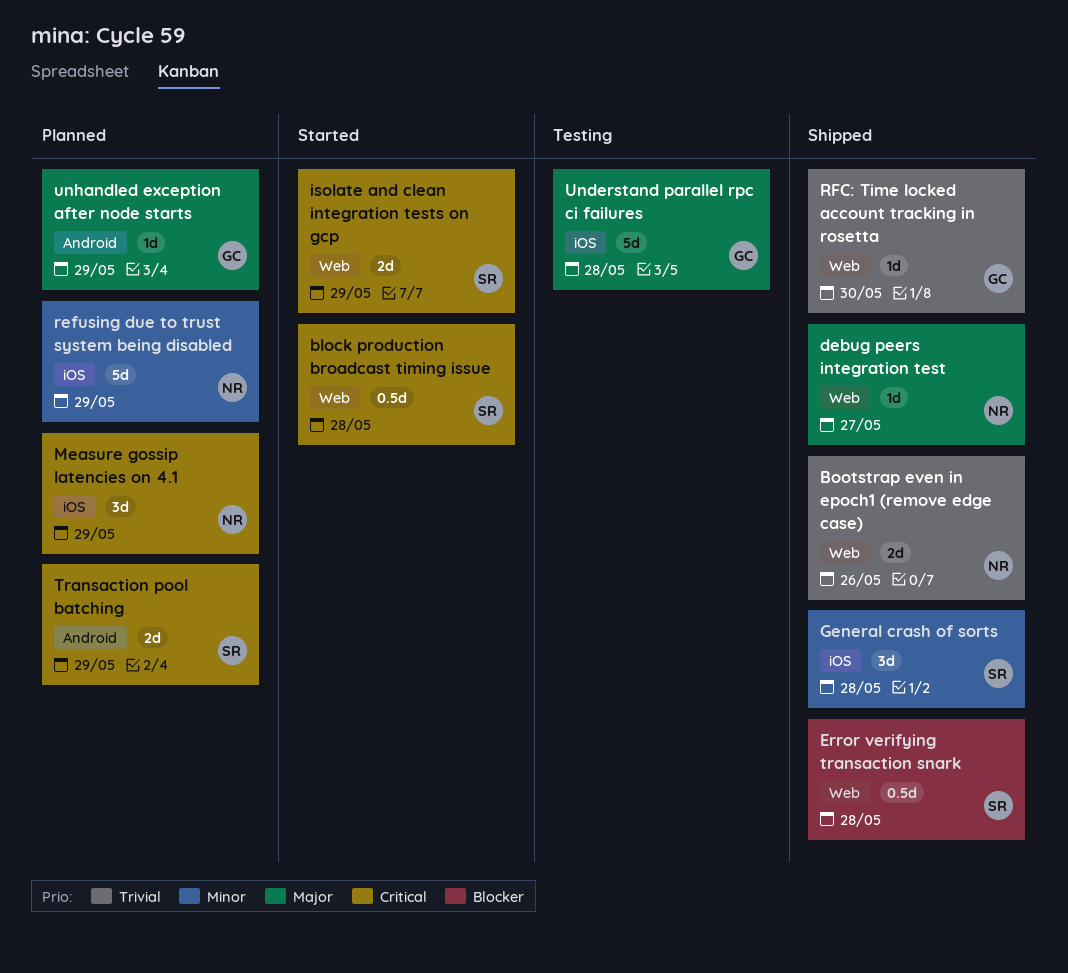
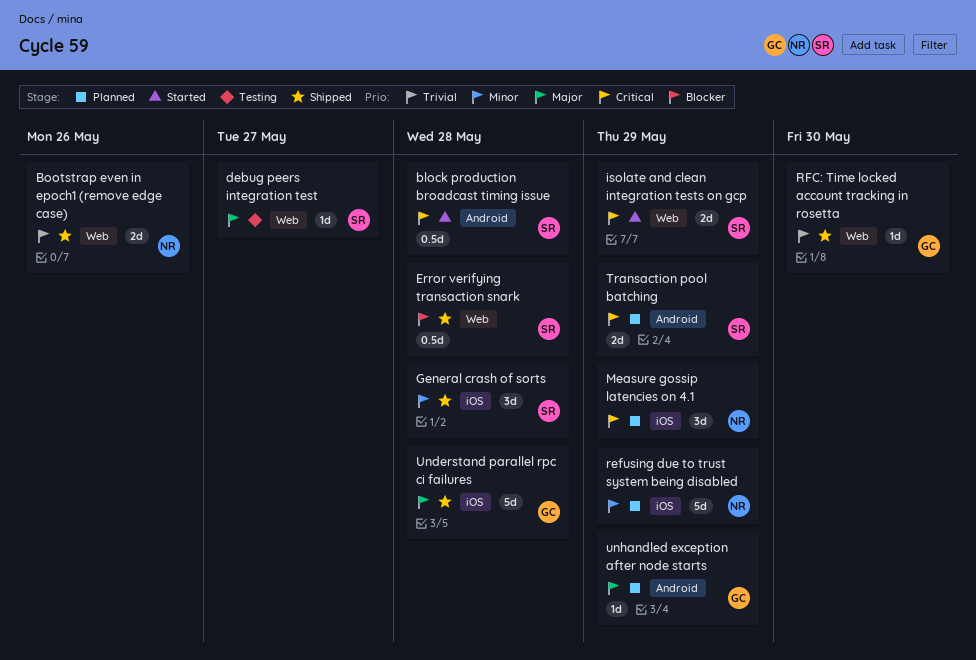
block production broadcast timing issue, label: Web -> Android
debug peers integration test, status: Shipped -> Testing
debug peers integration test, owner: NR -> SR
Understand parallel rpc ci failures, status: Testing -> Shipped

